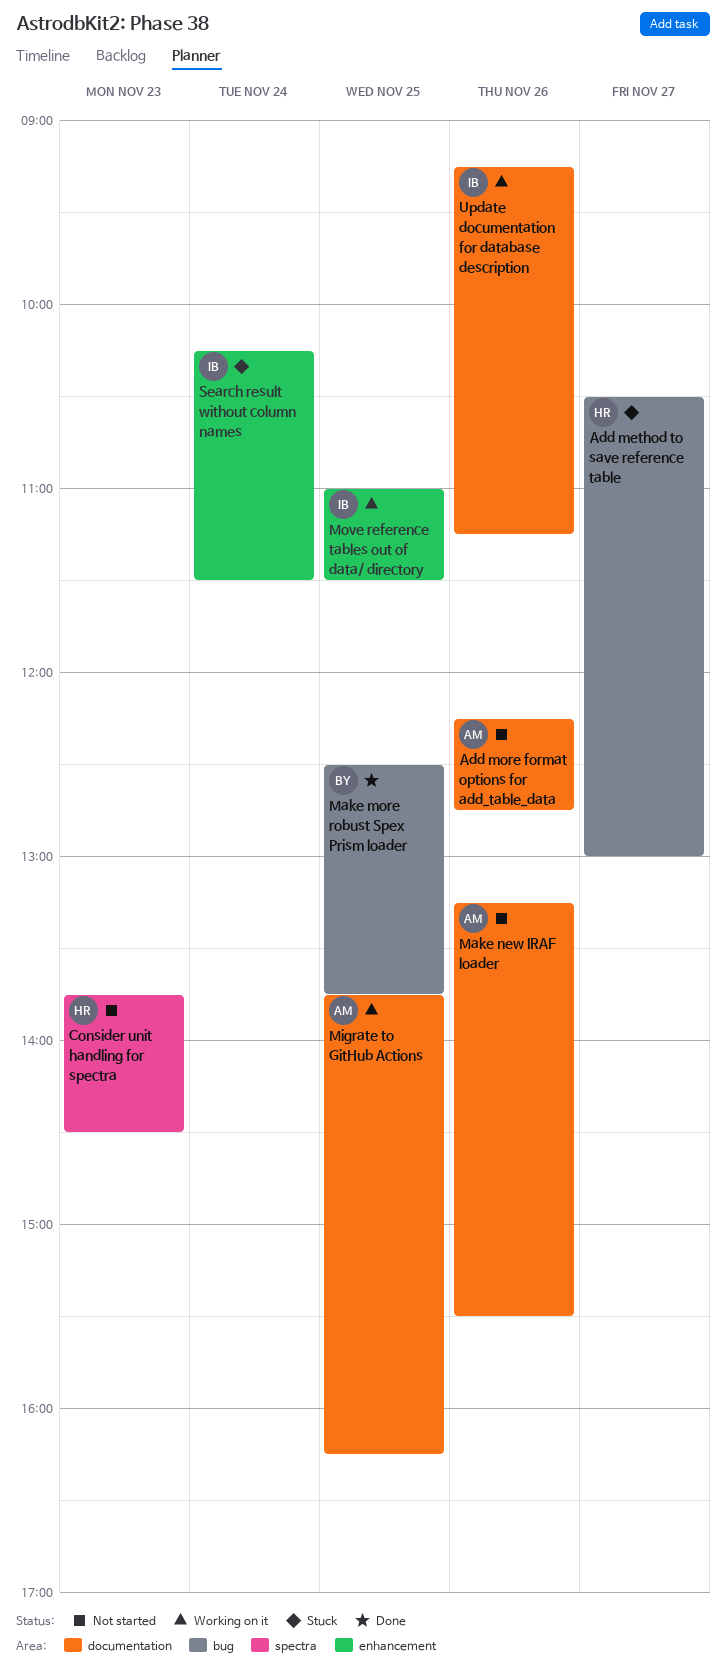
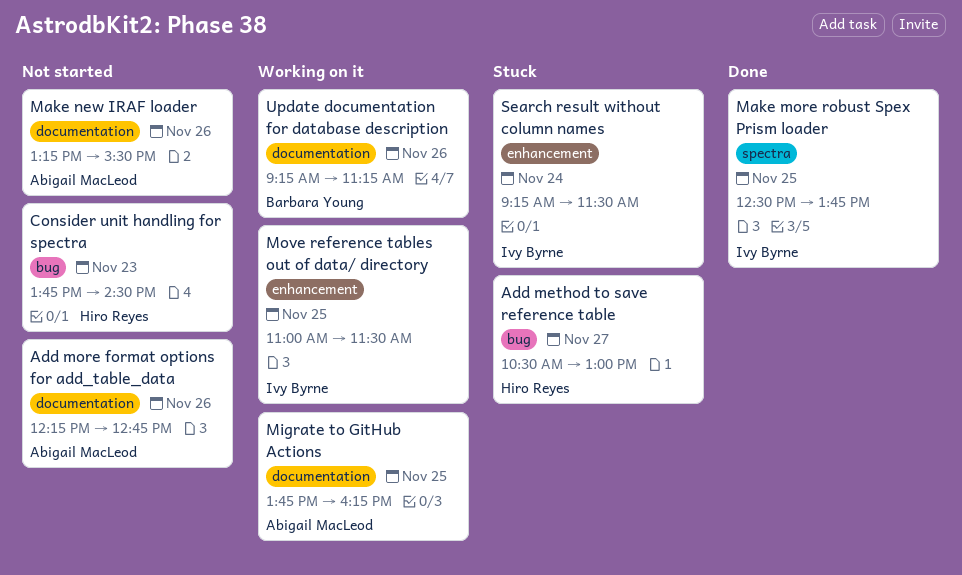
Consider unit handling for spectra, label: spectra -> bug
Make more robust Spex Prism loader, owner: Barbara Young -> Ivy Byrne
Make more robust Spex Prism loader, label: bug -> spectra
Search result without column names, begins: 10:15 -> 09:15
Update documentation for database description, owner: Ivy Byrne -> Barbara Young

